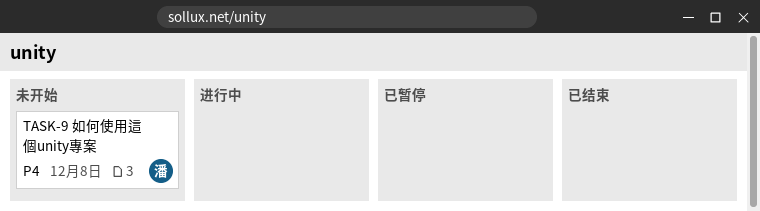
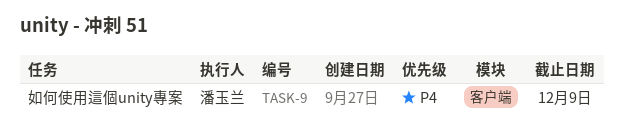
TASK-9, due: Dec 8 -> Dec 9

